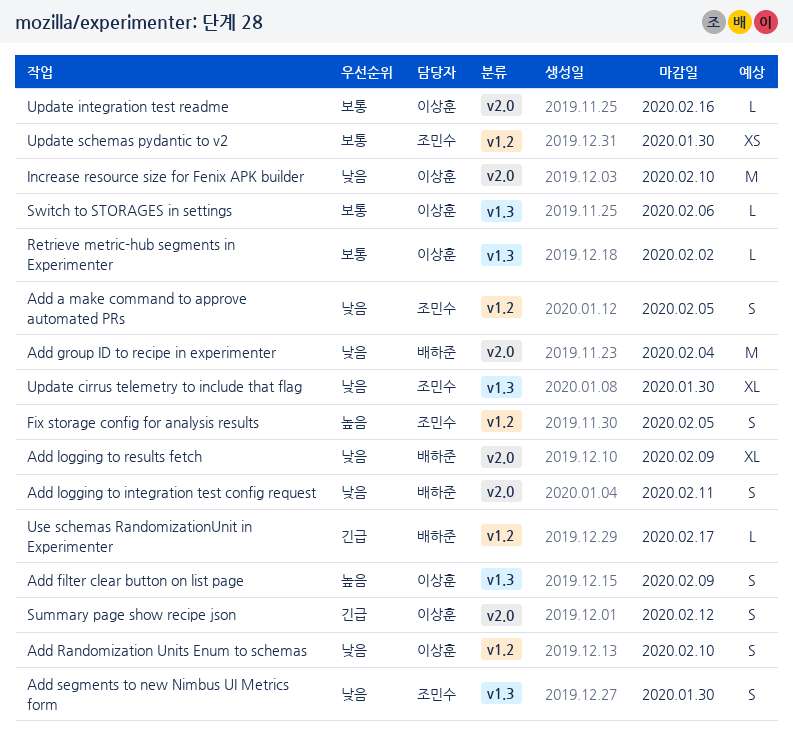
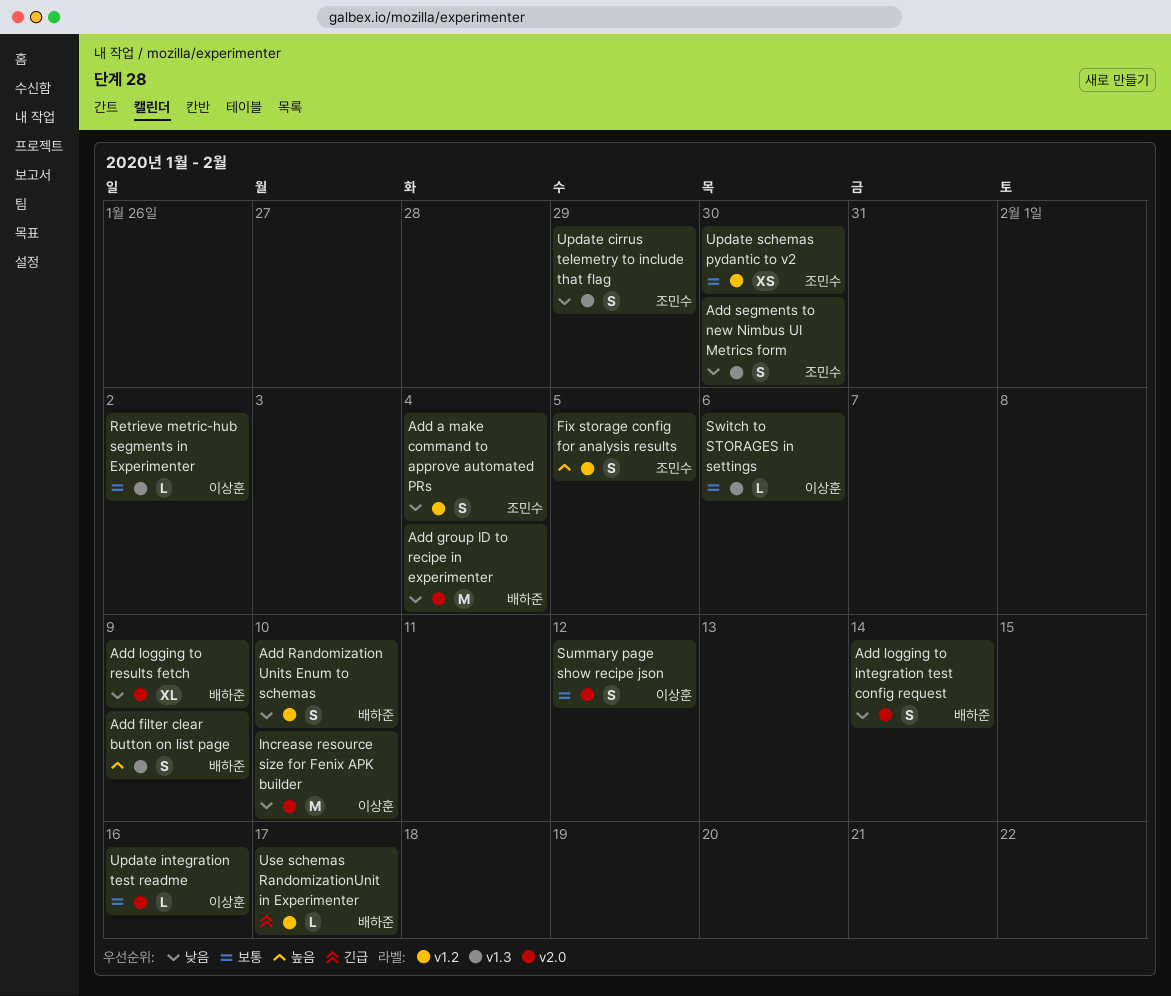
Add a make command to approve automated PRs, due: Feb 5 -> Feb 4
Add filter clear button on list page, owner: 이상훈 -> 배하준
Add logging to integration test config request, due: Feb 11 -> Feb 14
Add Randomization Units Enum to schemas, owner: 이상훈 -> 배하준
Summary page show recipe json, priority: 긴급 -> 보통
Update cirrus telemetry to include that flag, estimate: XL -> S
Update cirrus telemetry to include that flag, due: Jan 30 -> Jan 29

